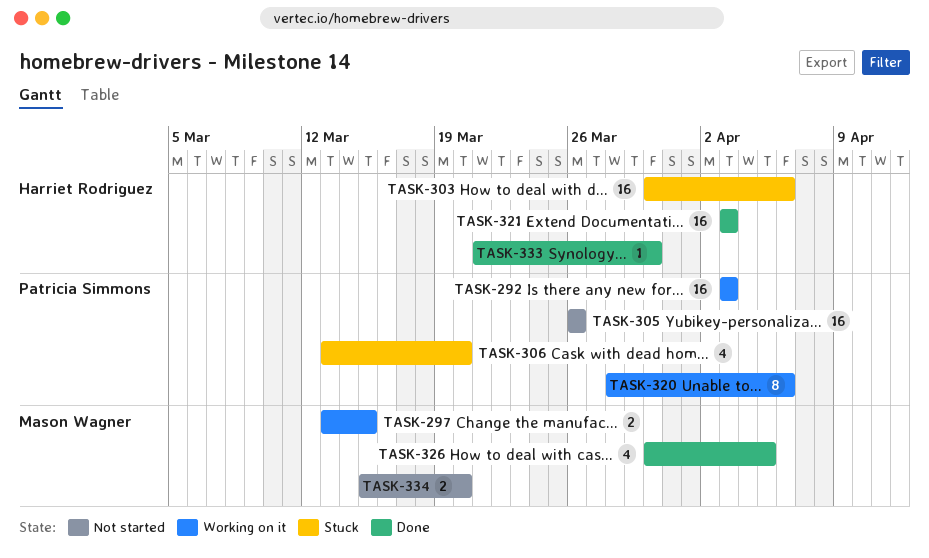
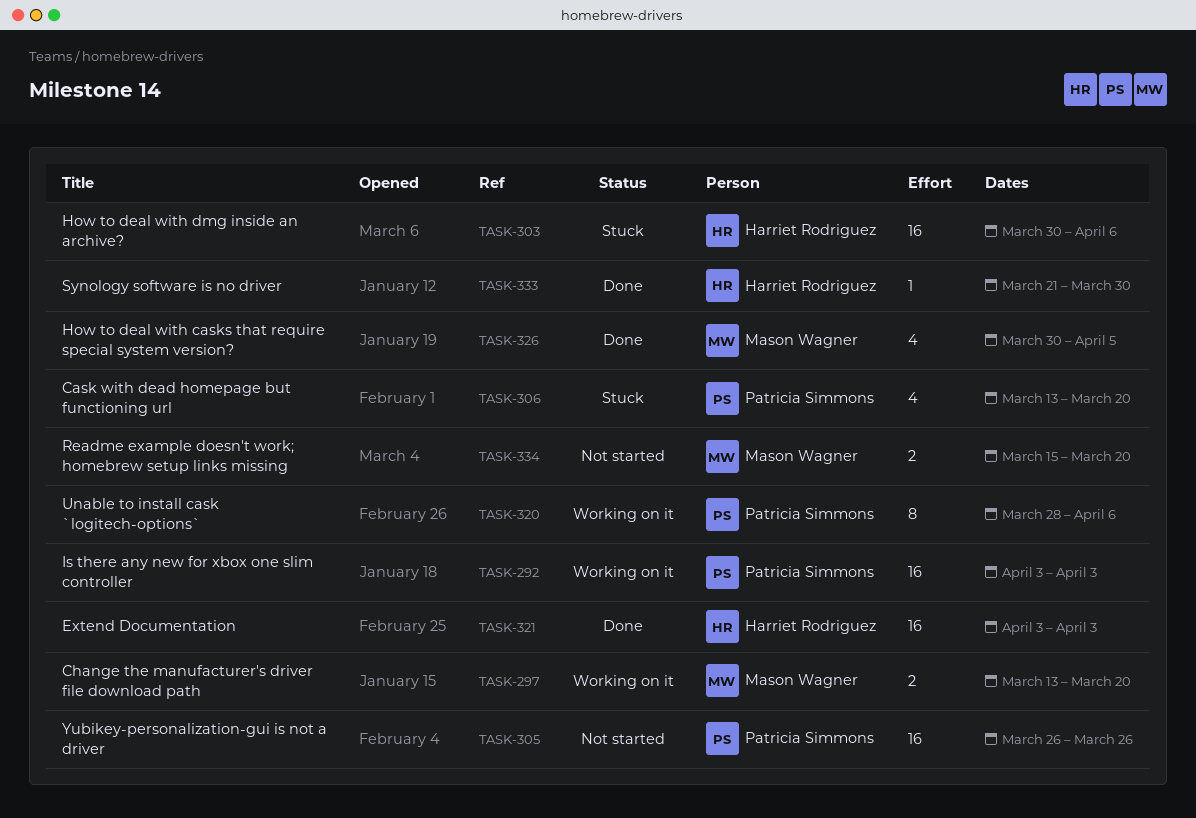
TASK-297, due: Mar 15 -> Mar 20

